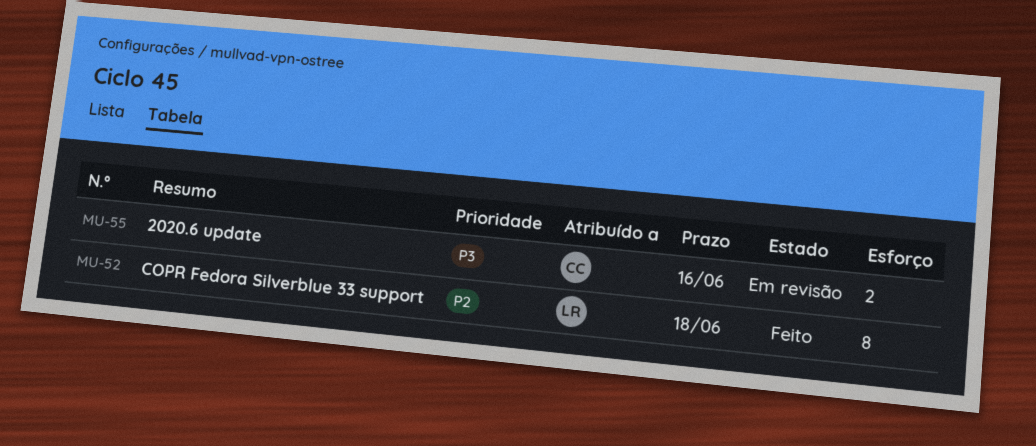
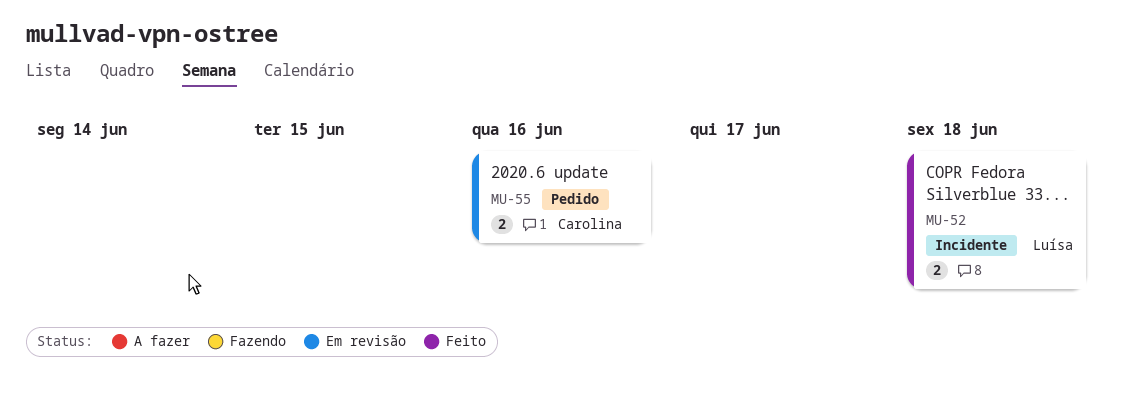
MU-52, estimate: 8 -> 2

